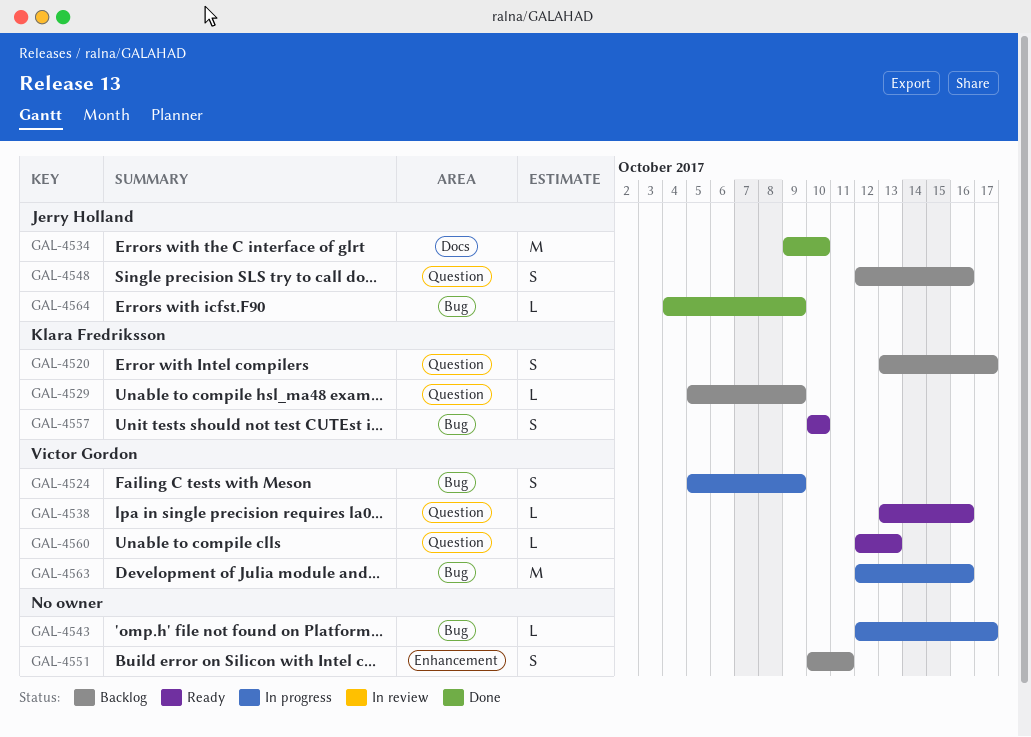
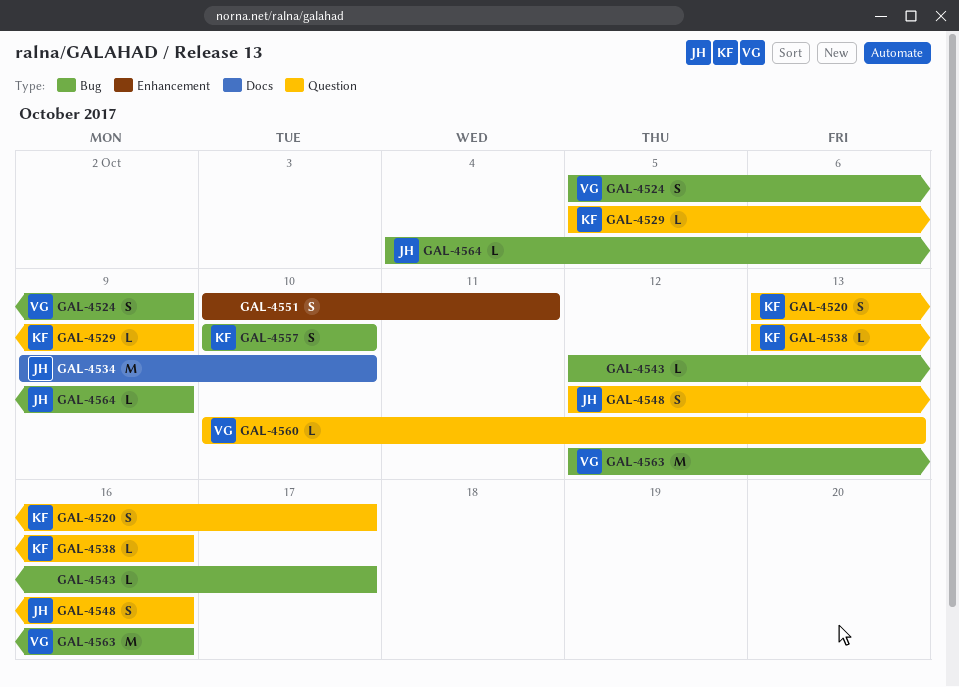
GAL-4538, owner: Victor Gordon -> Klara Fredriksson
GAL-4560, start: Oct 12 -> Oct 10

